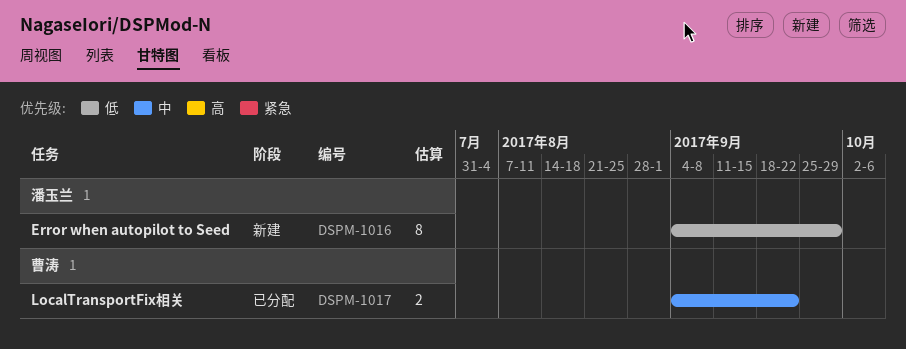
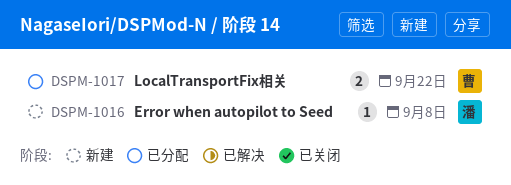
DSPM-1016, estimate: 8 -> 1
DSPM-1016, due: Sep 29 -> Sep 8

